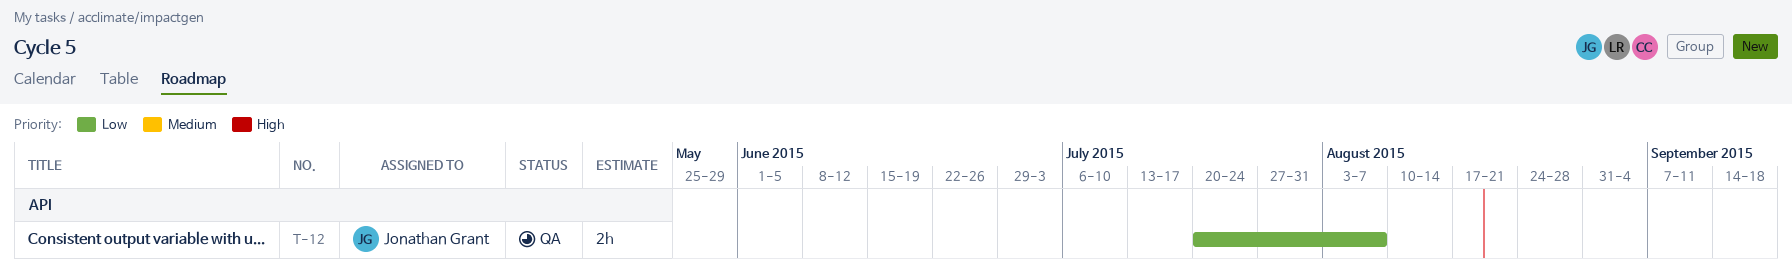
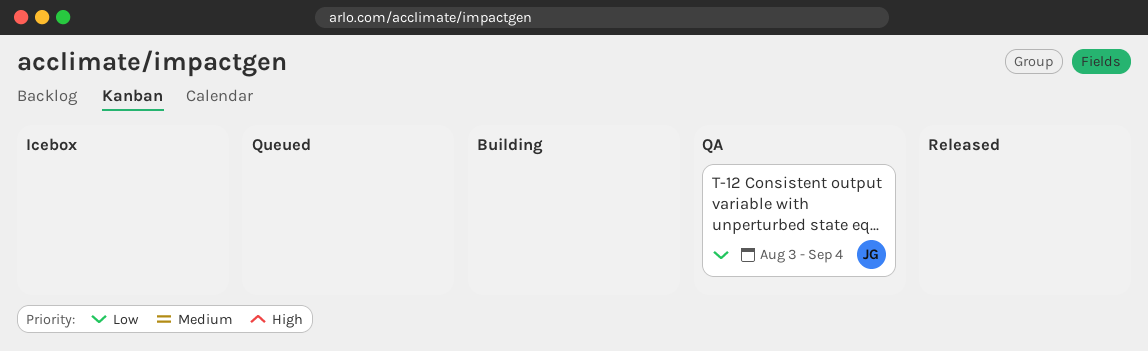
T-12, start: Jul 20 -> Aug 3
T-12, due: Aug 7 -> Sep 4

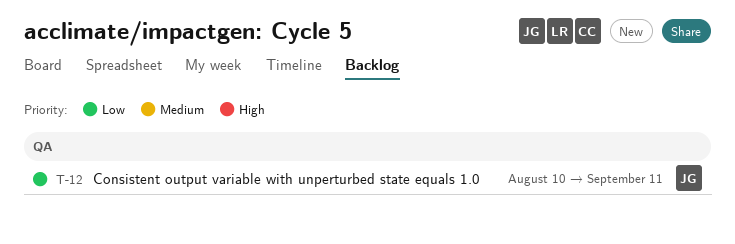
T-12, start: Aug 3 -> Aug 10
T-12, due: Sep 4 -> Sep 11

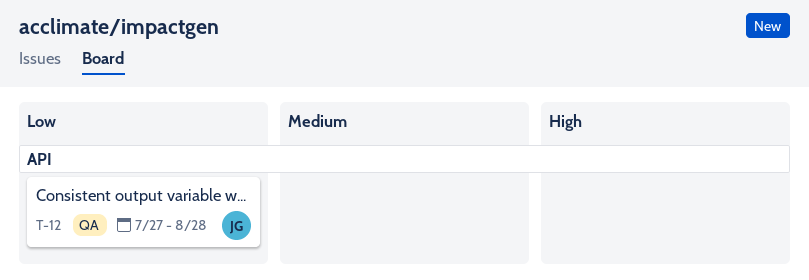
T-12, start: Aug 10 -> Jul 27
T-12, due: Sep 11 -> Aug 28

